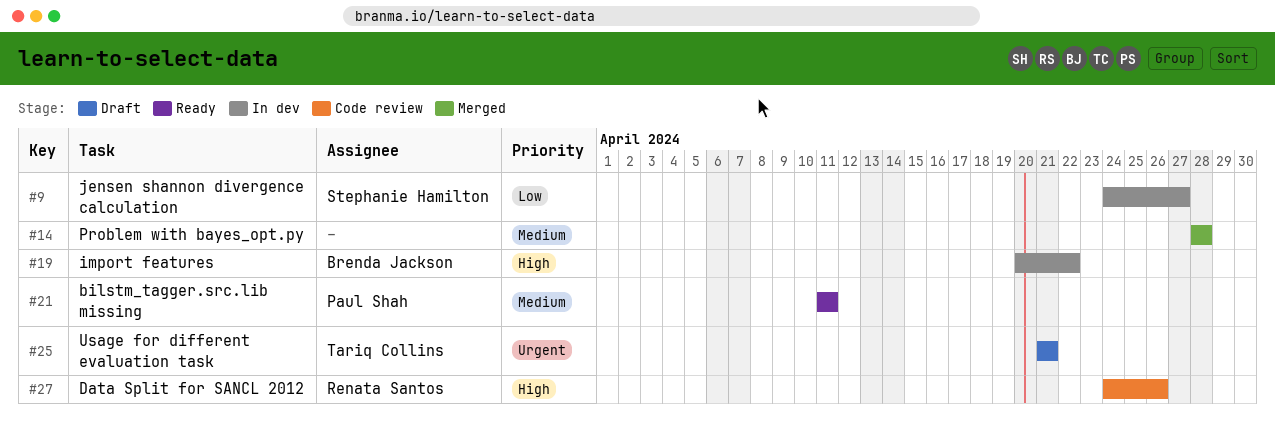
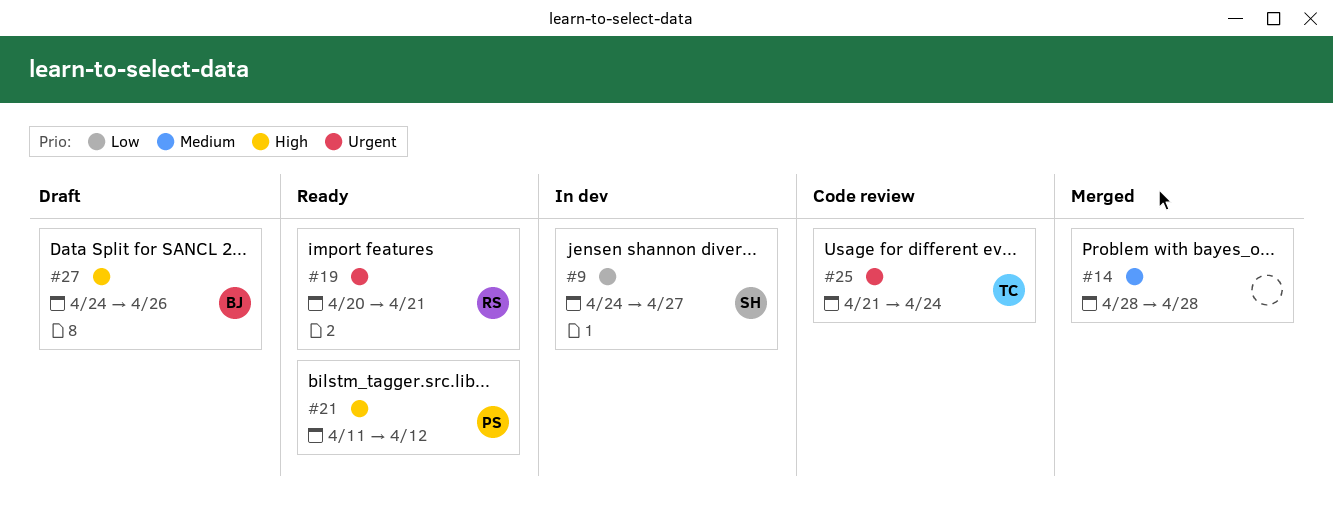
#19, status: In dev -> Ready
#19, owner: Brenda Jackson -> Renata Santos
#19, priority: High -> Urgent
#19, due: Apr 22 -> Apr 21
#21, priority: Medium -> High
#21, due: Apr 11 -> Apr 12
#25, status: Draft -> Code review
#25, due: Apr 21 -> Apr 24
#27, status: Code review -> Draft
#27, owner: Renata Santos -> Brenda Jackson

